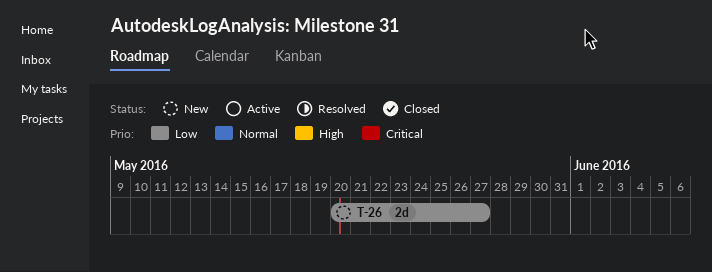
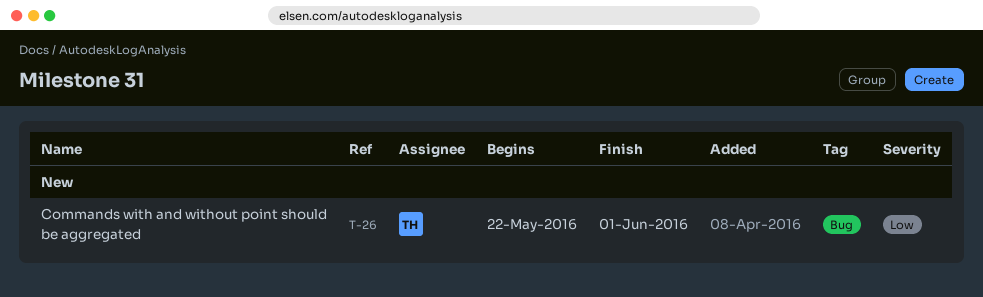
T-26, start: May 20 -> May 22
T-26, due: May 27 -> Jun 1

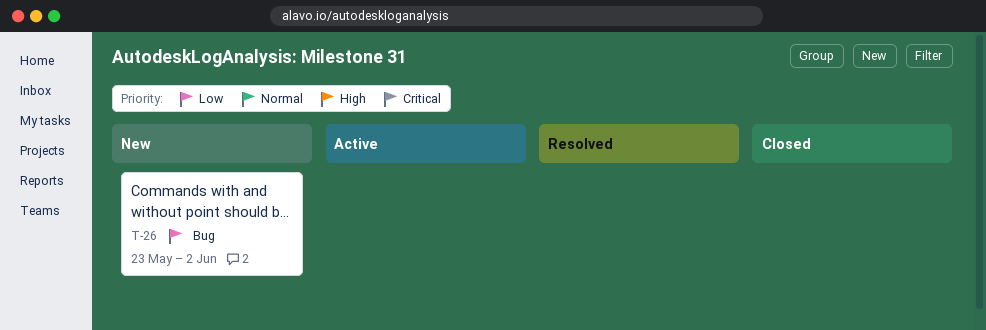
T-26, start: May 22 -> May 23
T-26, due: Jun 1 -> Jun 2

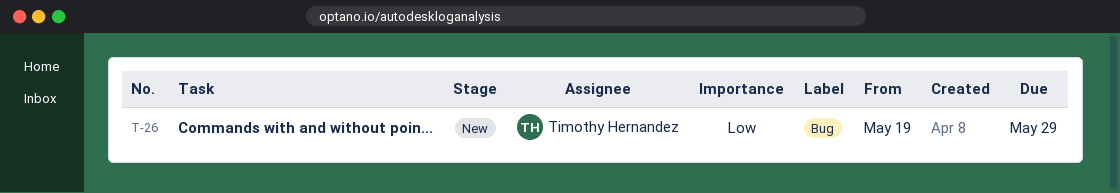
T-26, start: May 23 -> May 19
T-26, due: Jun 2 -> May 29

